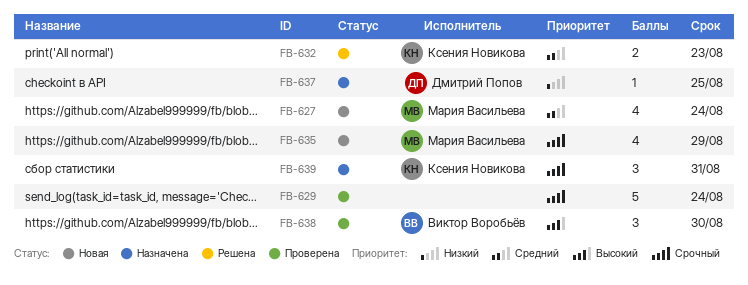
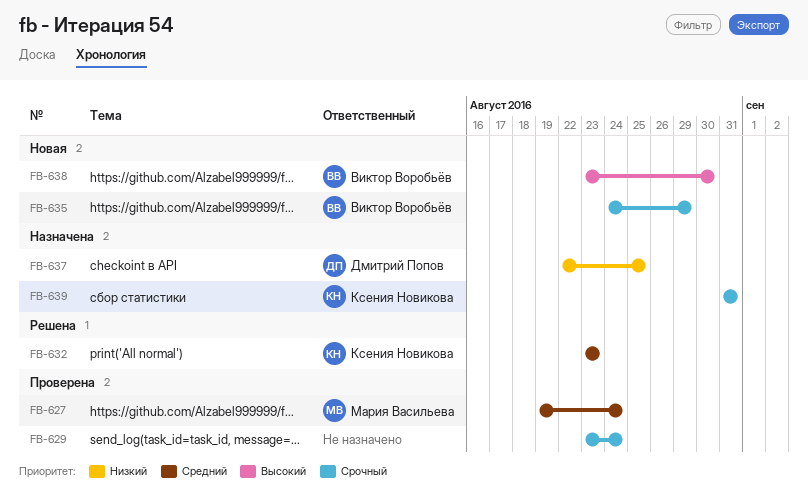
FB-627, status: Новая -> Проверена
FB-635, owner: Мария Васильева -> Виктор Воробьёв
FB-638, status: Проверена -> Новая

